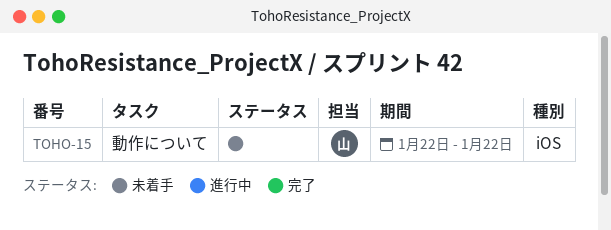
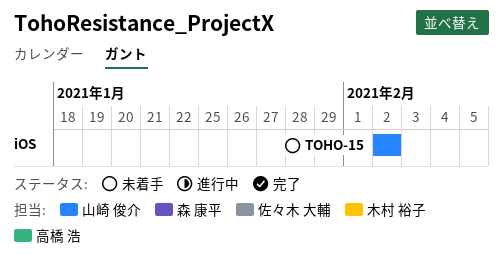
TOHO-15, start: Jan 22 -> Feb 2
TOHO-15, due: Jan 22 -> Feb 2

